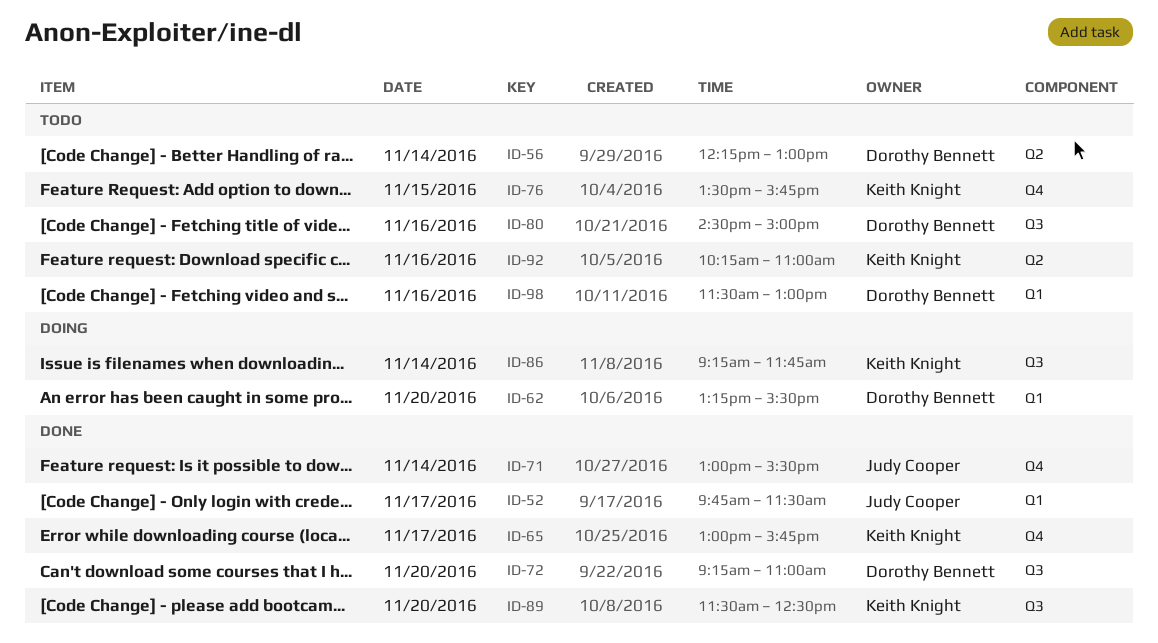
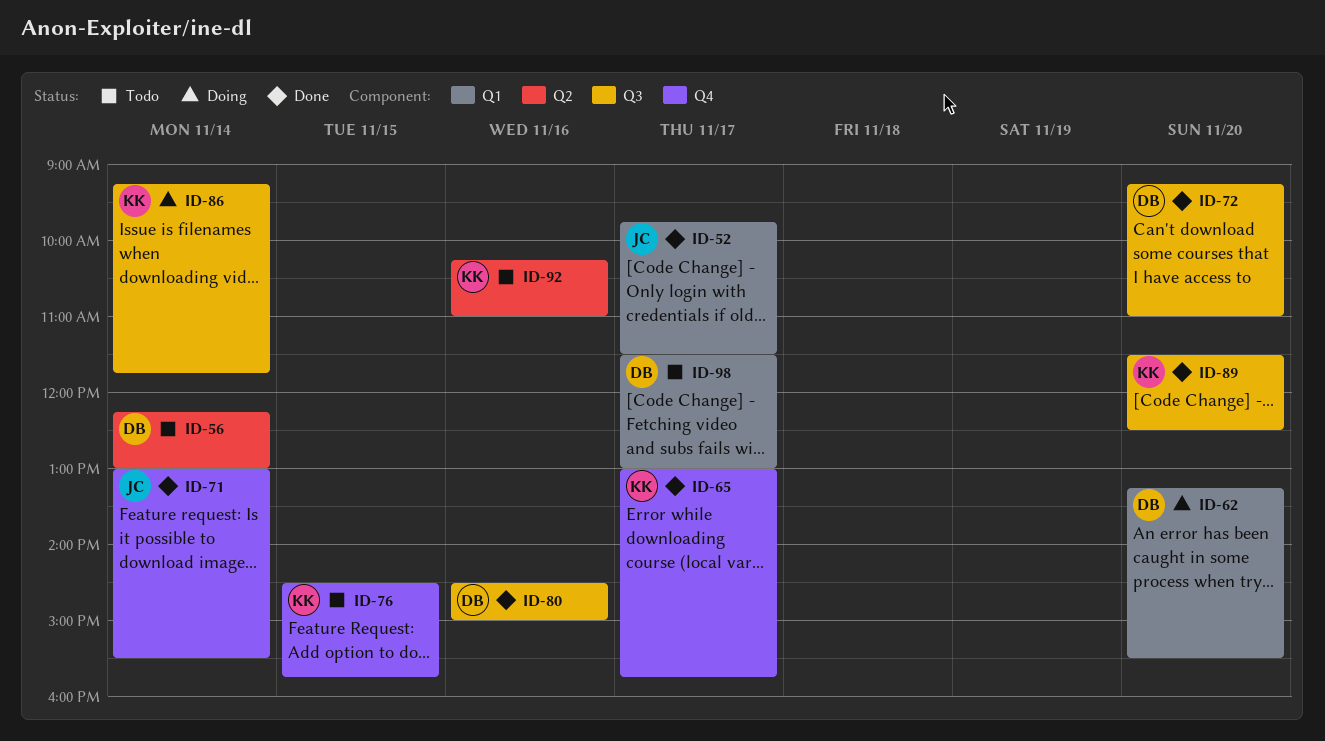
ID-76, begins: 13:30 -> 14:30
ID-80, status: Todo -> Done
ID-98, day: Nov 16 -> Nov 17

